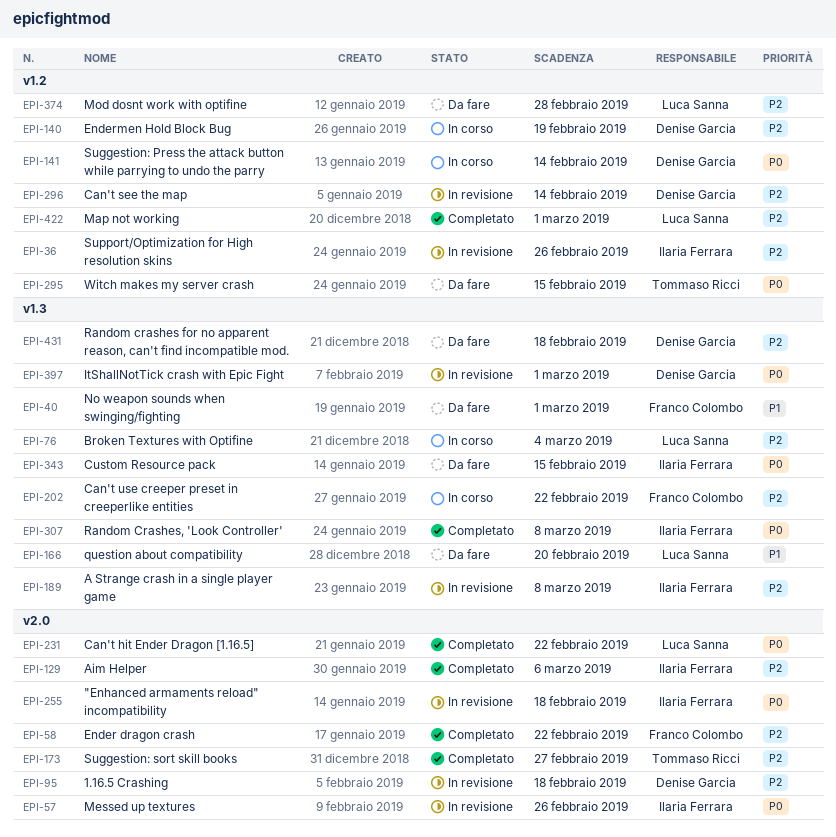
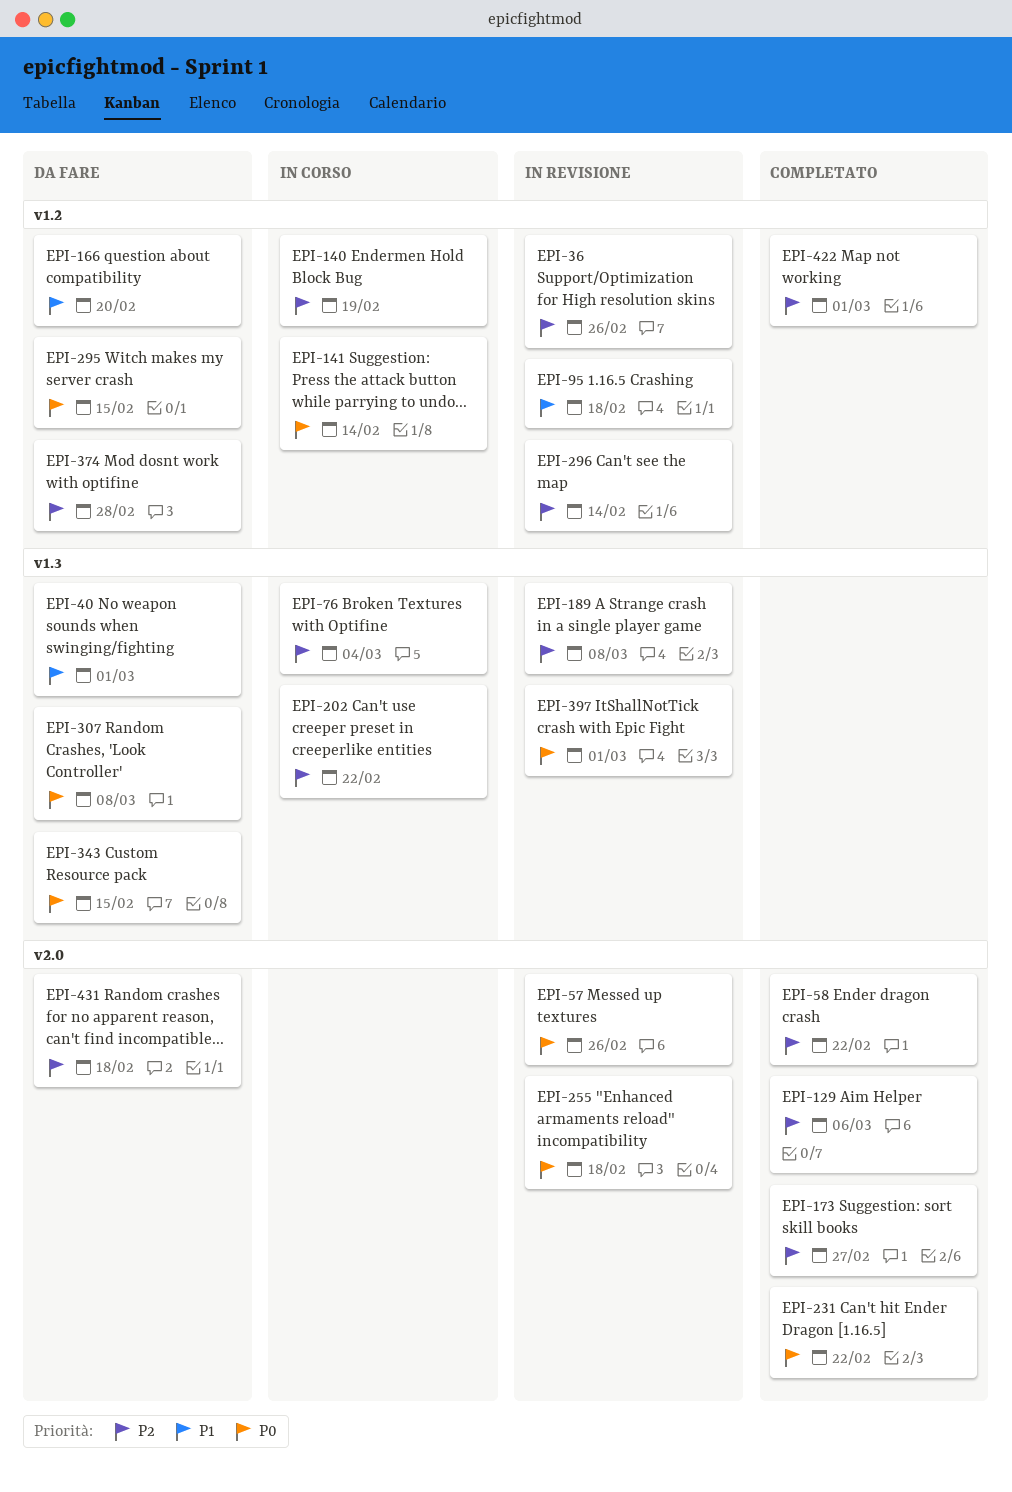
EPI-95, priority: P2 -> P1
EPI-95, label: v2.0 -> v1.2
EPI-166, label: v1.3 -> v1.2
EPI-307, status: Completato -> Da fare
EPI-431, label: v1.3 -> v2.0

